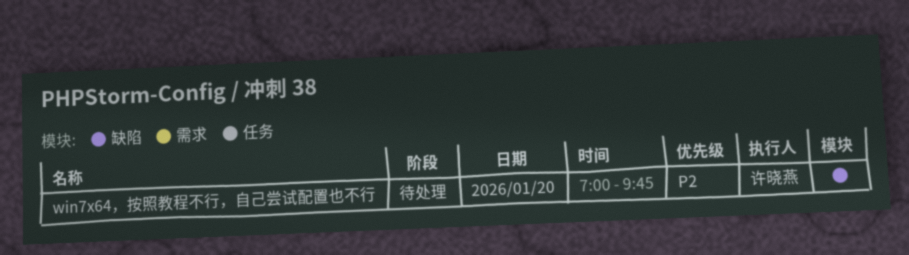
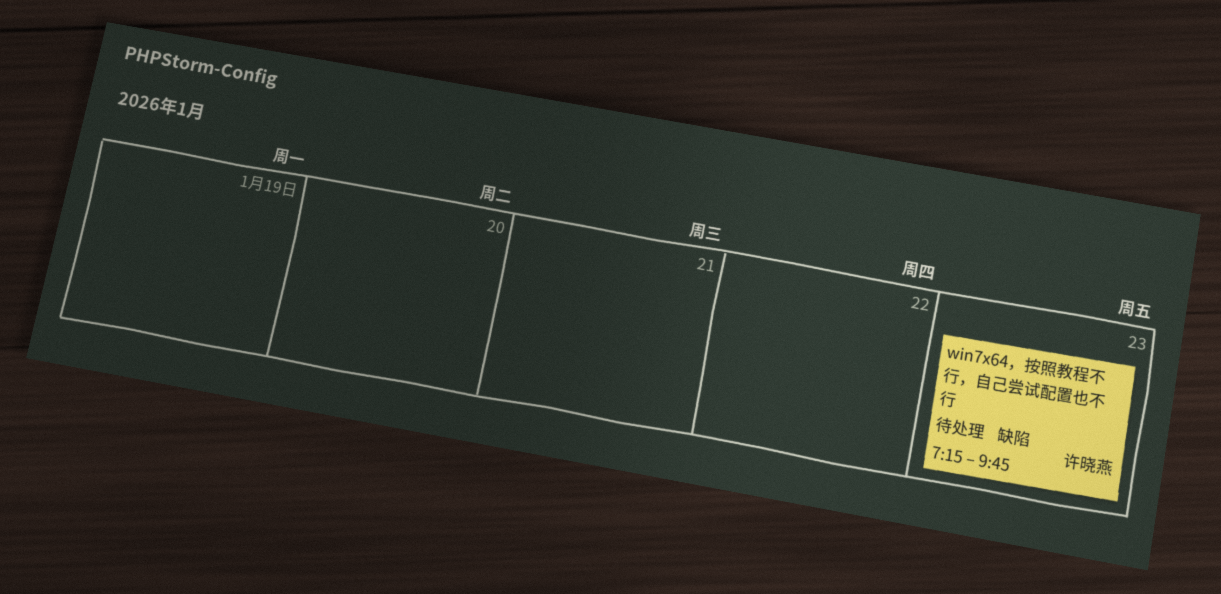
win7x64，按照教程不行，自己尝试配置也不行, day: Jan 20 -> Jan 23
win7x64，按照教程不行，自己尝试配置也不行, begins: 07:00 -> 07:15

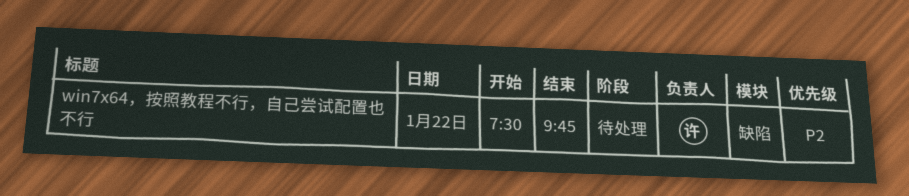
win7x64，按照教程不行，自己尝试配置也不行, day: Jan 23 -> Jan 22
win7x64，按照教程不行，自己尝试配置也不行, begins: 07:15 -> 07:30

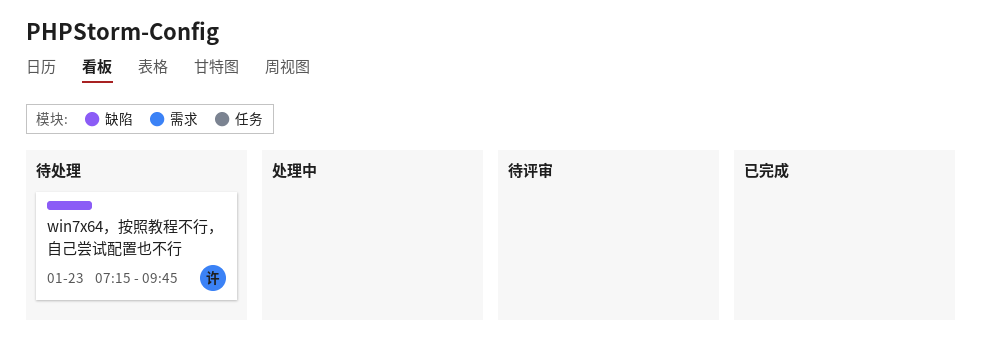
win7x64，按照教程不行，自己尝试配置也不行, day: Jan 22 -> Jan 23
win7x64，按照教程不行，自己尝试配置也不行, begins: 07:30 -> 07:15

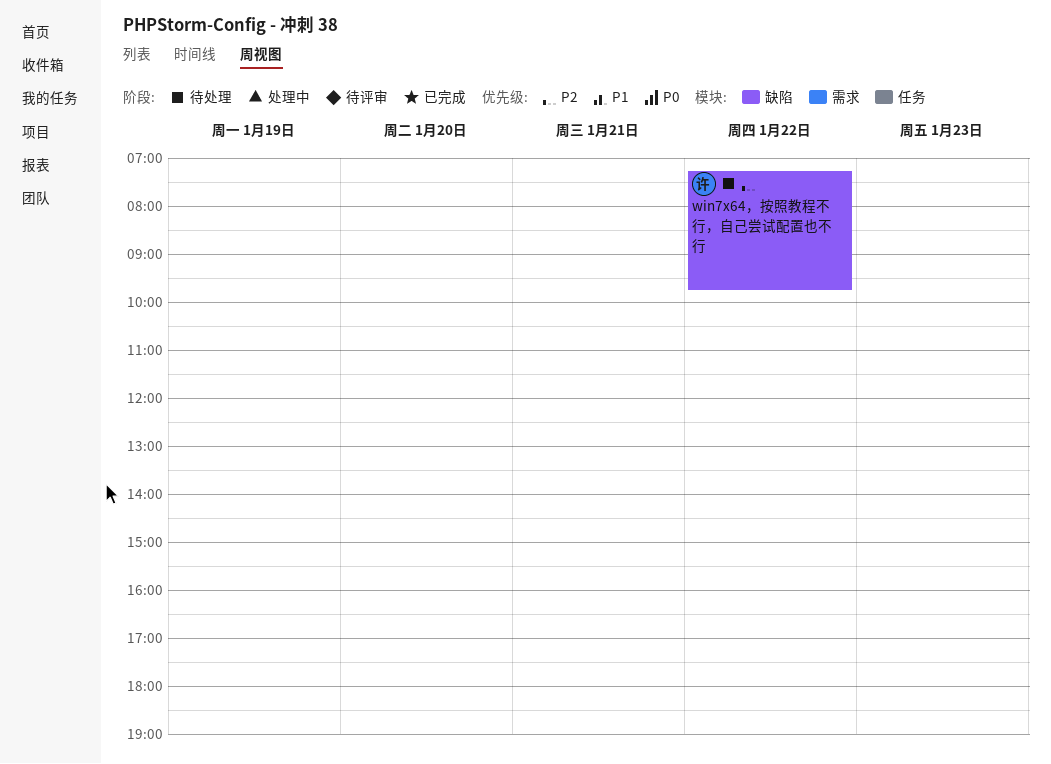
win7x64，按照教程不行，自己尝试配置也不行, day: Jan 23 -> Jan 22

